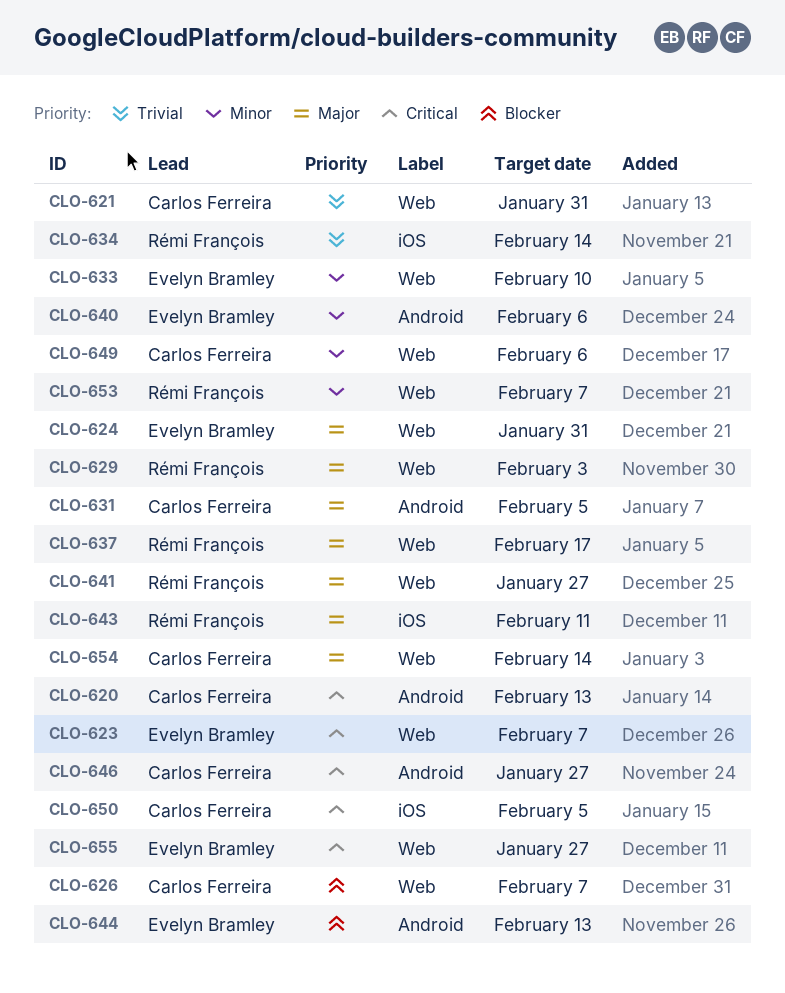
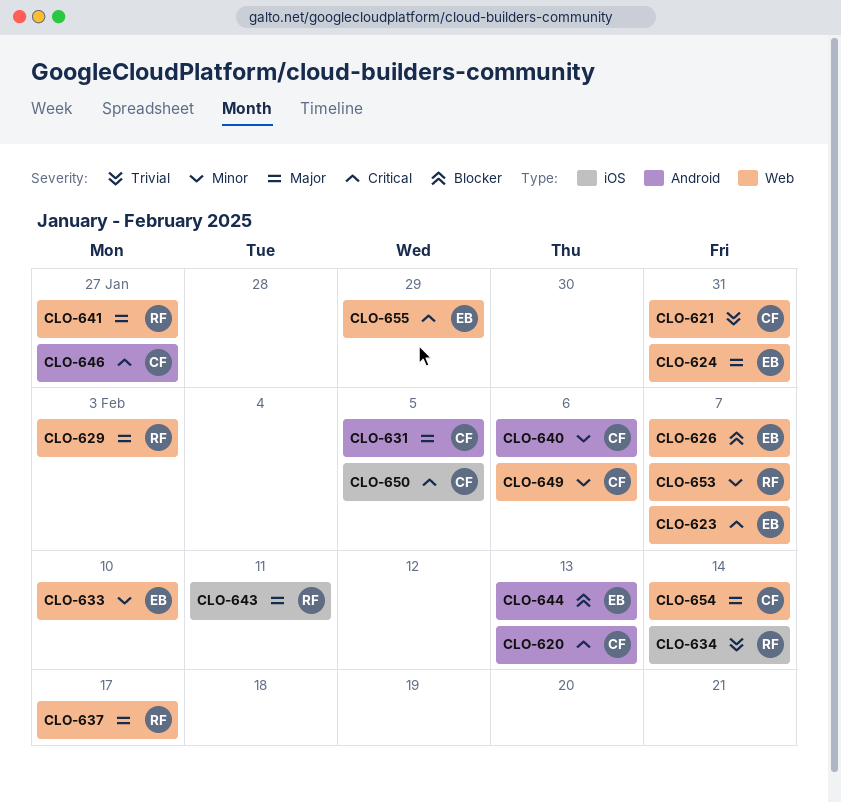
CLO-626, owner: Carlos Ferreira -> Evelyn Bramley
CLO-640, owner: Evelyn Bramley -> Carlos Ferreira
CLO-655, due: Jan 27 -> Jan 29

